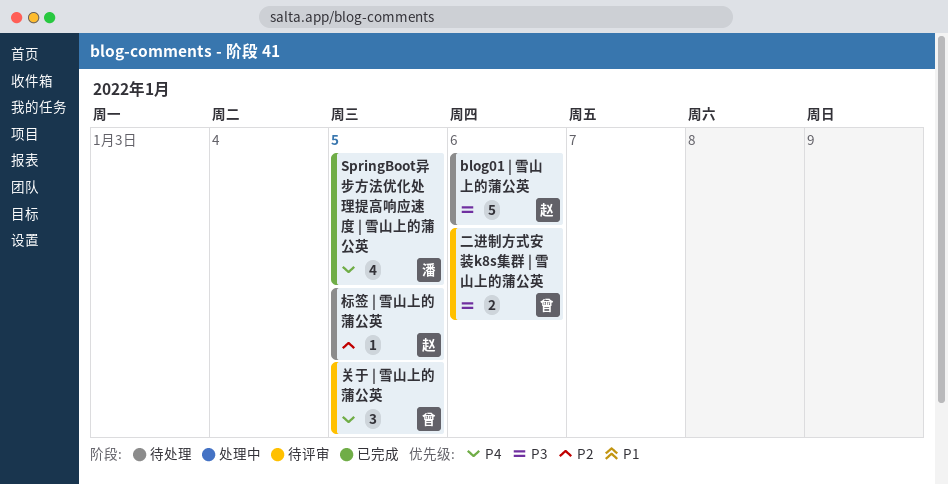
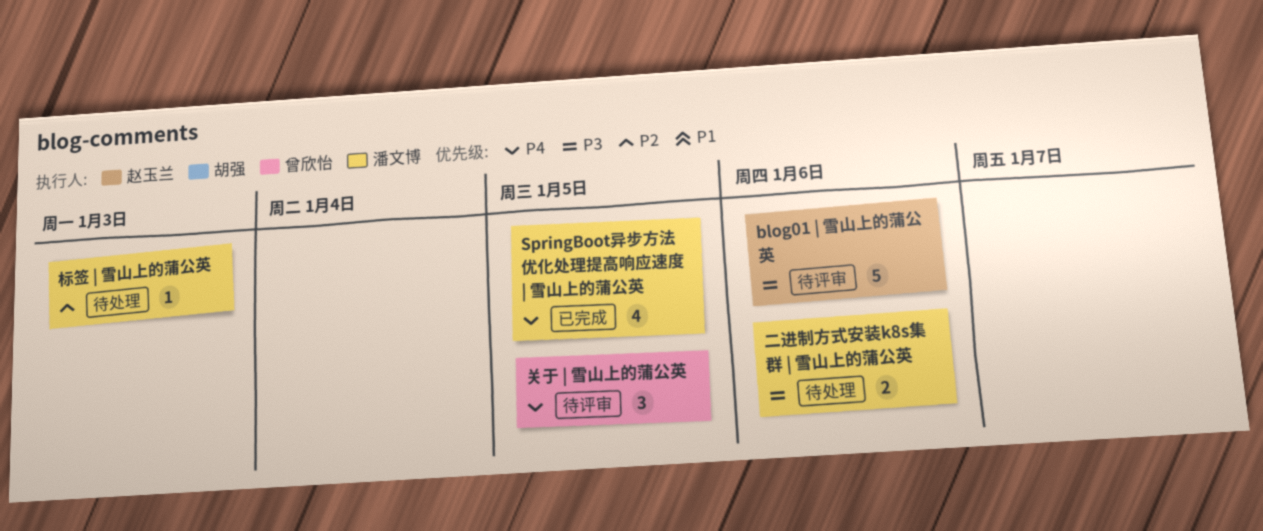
blog01 | 雪山上的蒲公英, status: 待处理 -> 待评审
二进制方式安装k8s集群 | 雪山上的蒲公英, status: 待评审 -> 待处理
二进制方式安装k8s集群 | 雪山上的蒲公英, owner: 曾欣怡 -> 潘文博
标签 | 雪山上的蒲公英, owner: 赵玉兰 -> 潘文博
标签 | 雪山上的蒲公英, due: Jan 5 -> Jan 3

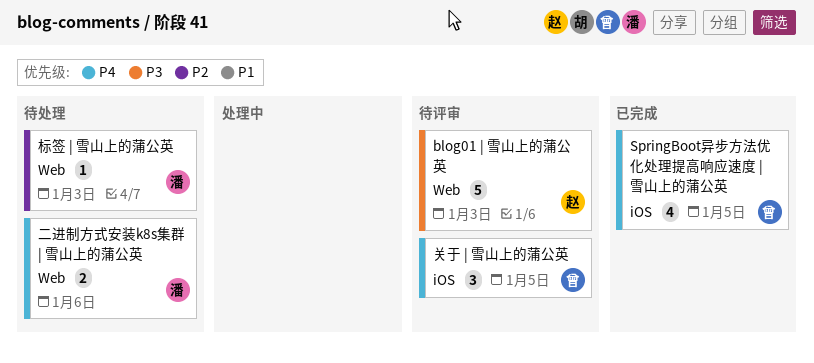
blog01 | 雪山上的蒲公英, due: Jan 6 -> Jan 3
SpringBoot异步方法优化处理提高响应速度 | 雪山上的蒲公英, owner: 潘文博 -> 曾欣怡
二进制方式安装k8s集群 | 雪山上的蒲公英, priority: P3 -> P4

